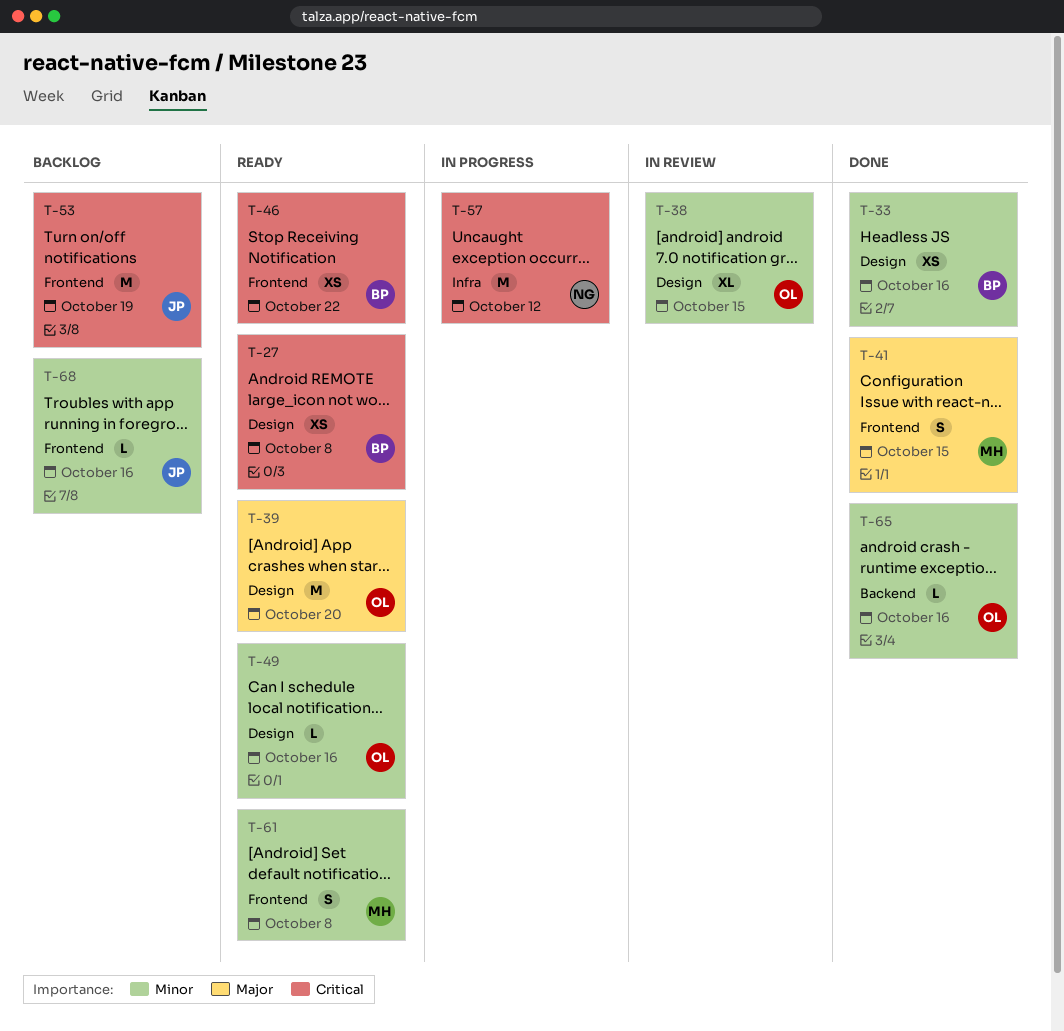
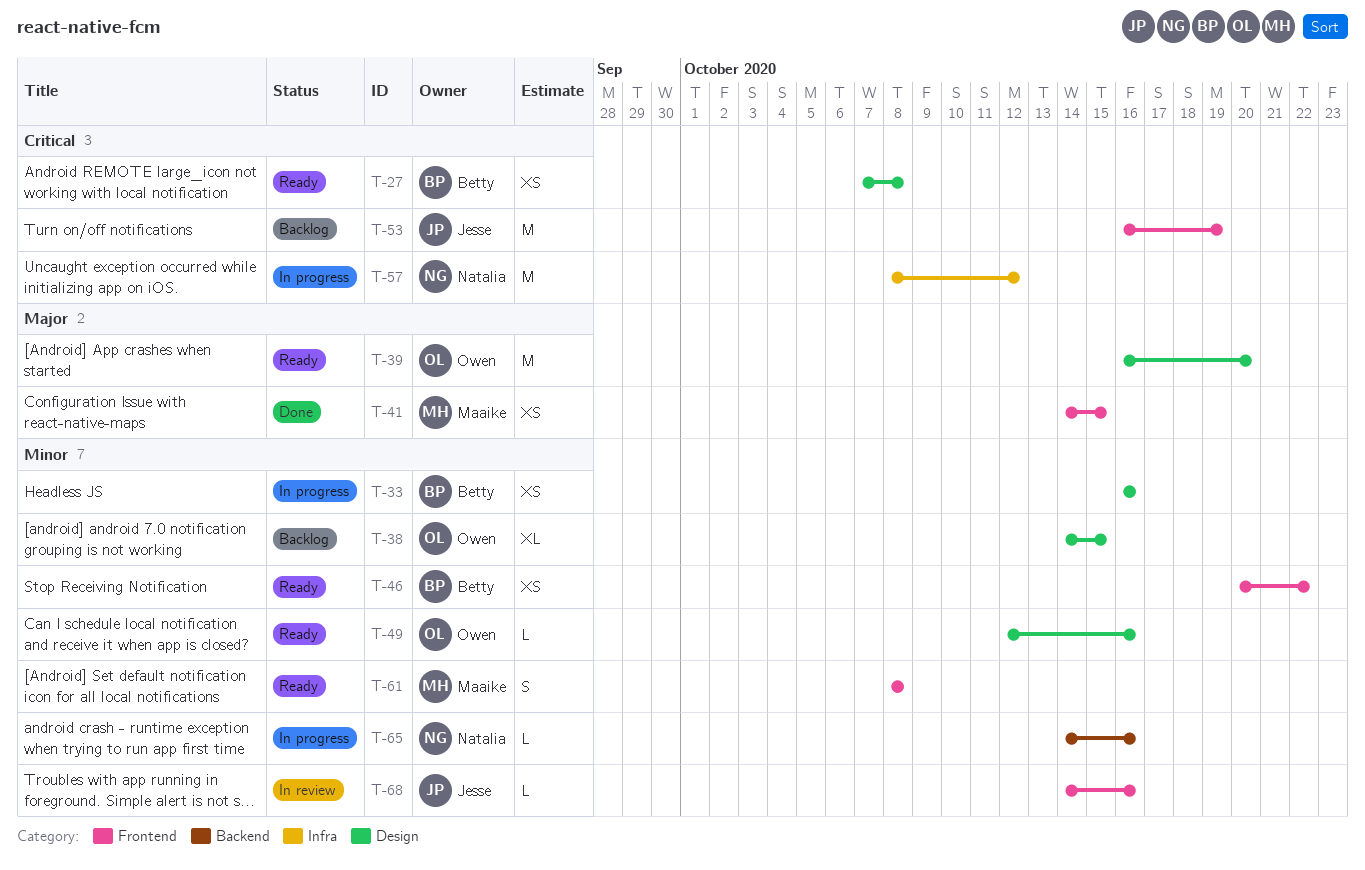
T-33, status: Done -> In progress
T-38, status: In review -> Backlog
T-41, estimate: S -> XS
T-46, priority: Critical -> Minor
T-65, status: Done -> In progress
T-65, owner: Owen -> Natalia
T-68, status: Backlog -> In review

